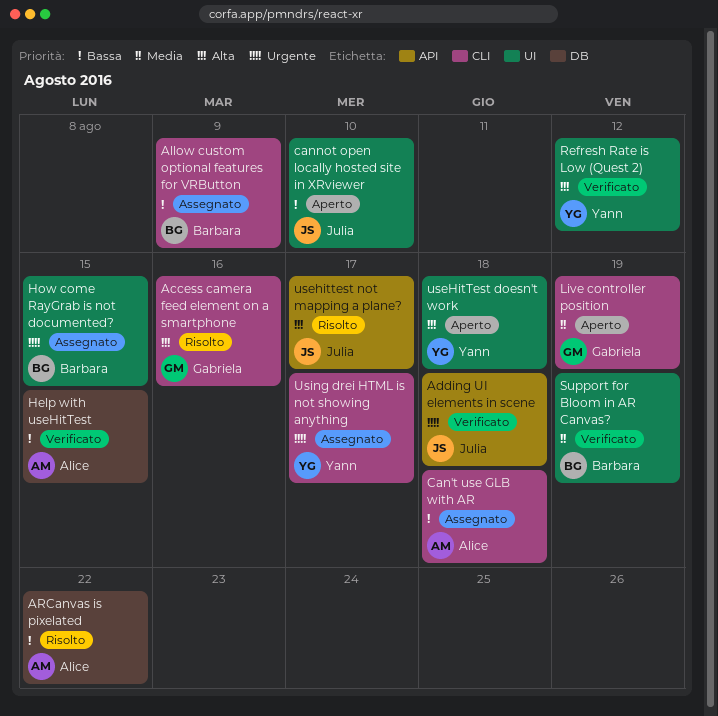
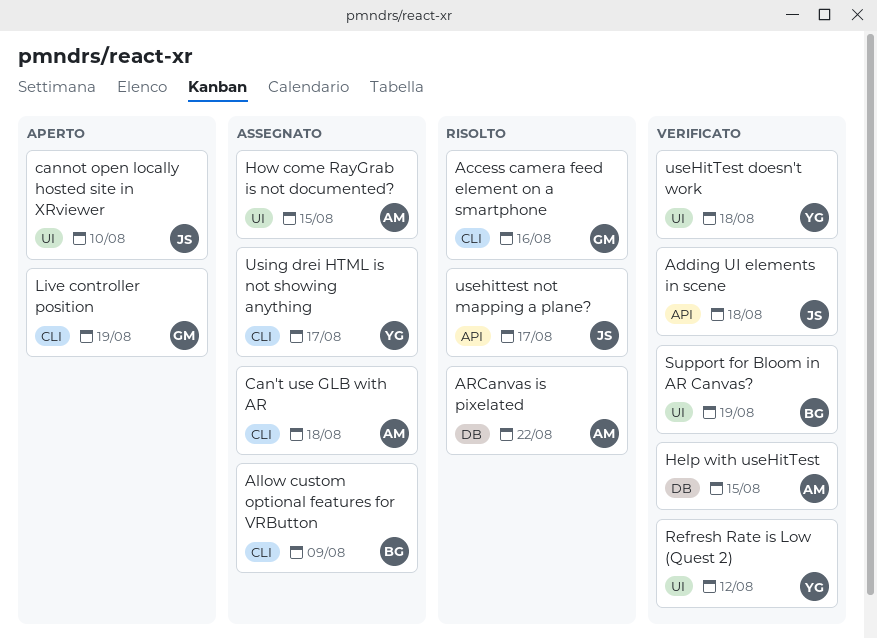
How come RayGrab is not documented?, owner: Barbara -> Alice
useHitTest doesn't work, status: Aperto -> Verificato

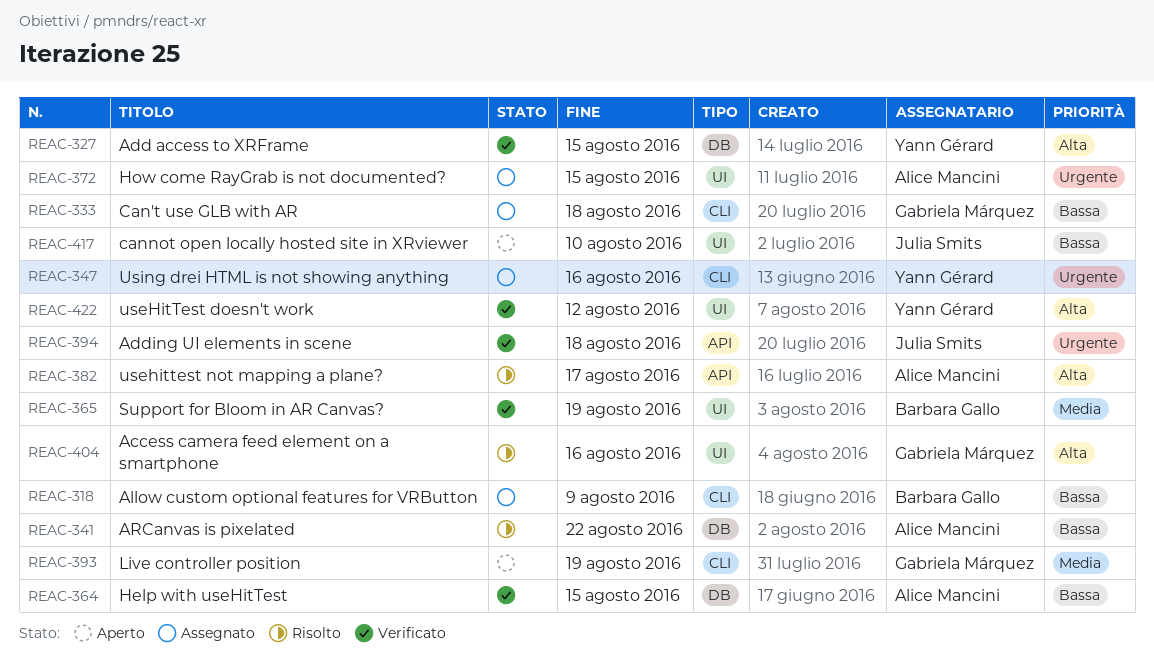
Access camera feed element on a smartphone, label: CLI -> UI
Add access to XRFrame: none -> present
Can't use GLB with AR, owner: Alice Mancini -> Gabriela Márquez
Refresh Rate is Low (Quest 2): present -> none
useHitTest doesn't work, due: Aug 18 -> Aug 12
usehittest not mapping a plane?, owner: Julia Smits -> Alice Mancini
Using drei HTML is not showing anything, due: Aug 17 -> Aug 16

